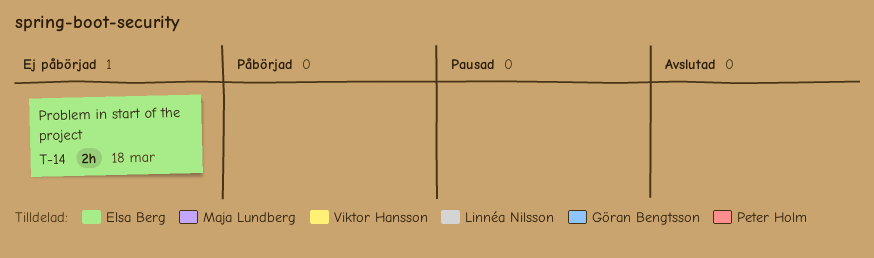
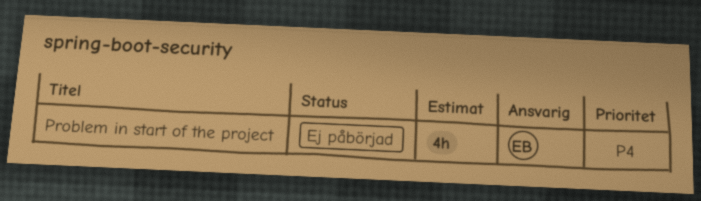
Problem in start of the project, estimate: 2h -> 4h

